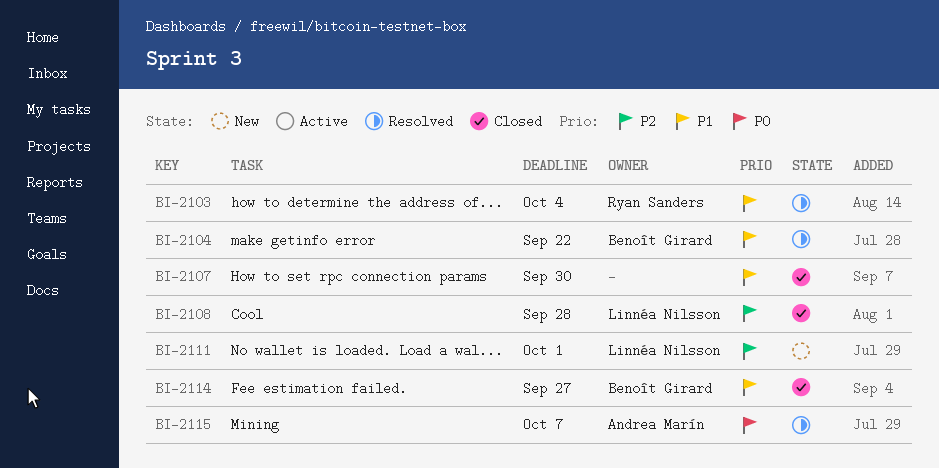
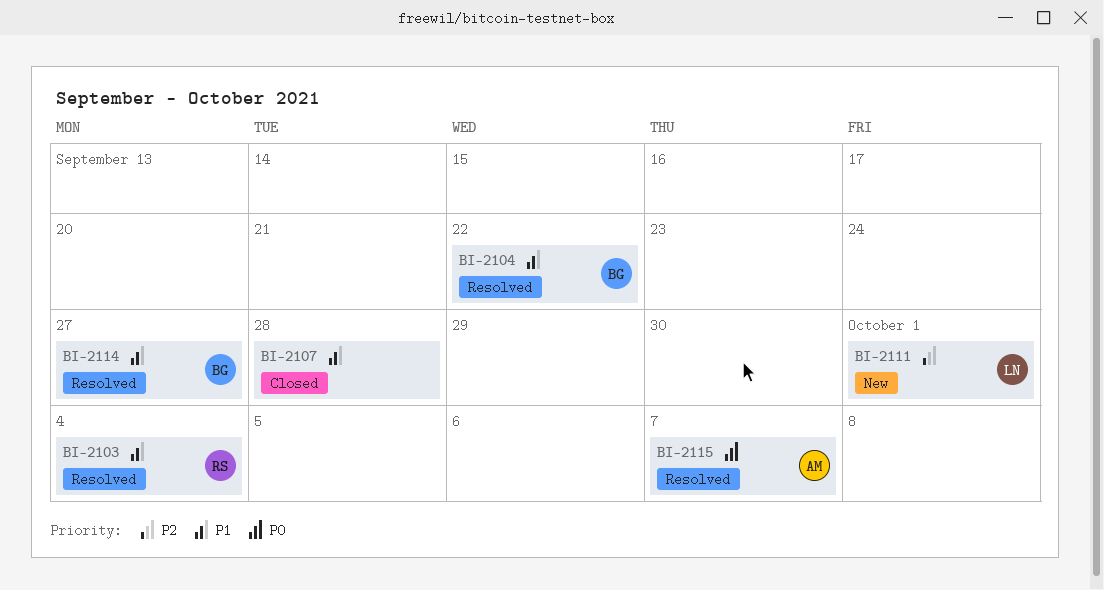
BI-2107, due: Sep 30 -> Sep 28
BI-2108: present -> none
BI-2114, status: Closed -> Resolved

